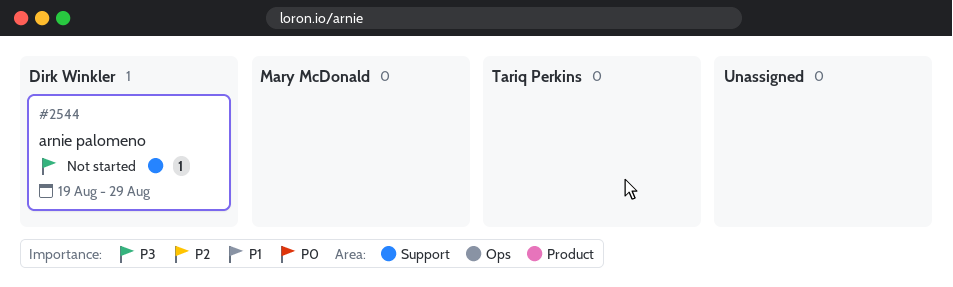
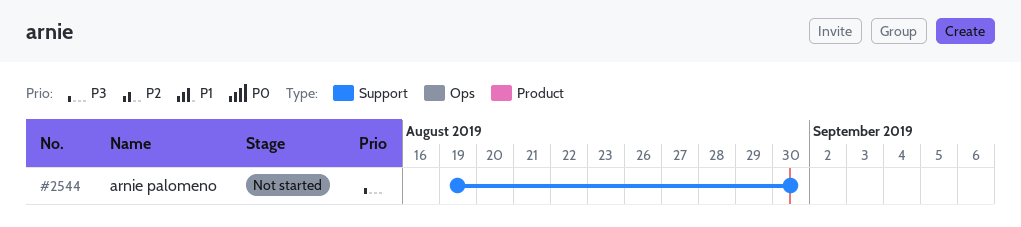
#2544, due: Aug 29 -> Aug 30

